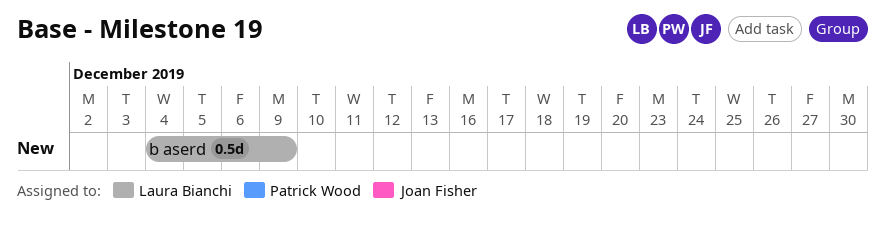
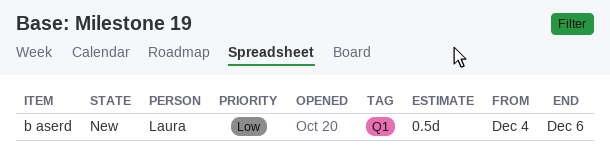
b aserd, due: Dec 9 -> Dec 6

